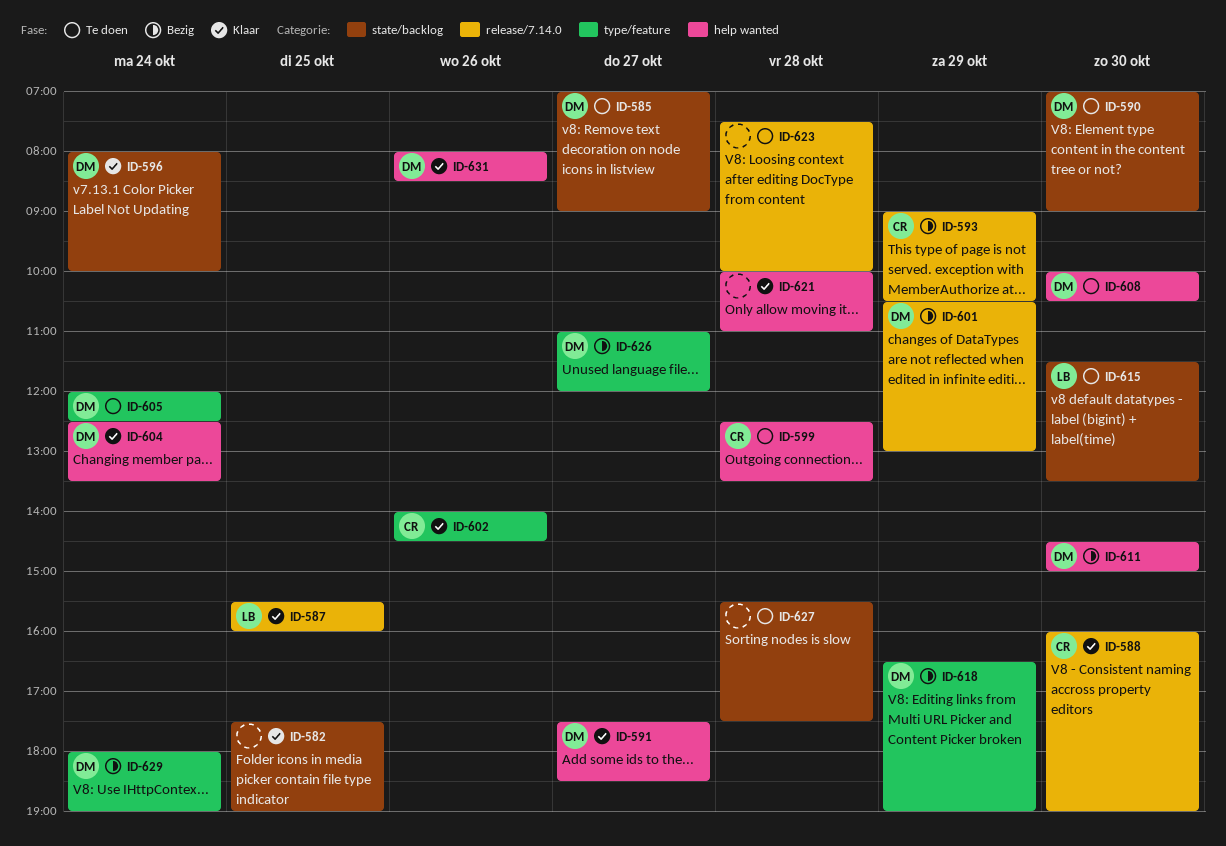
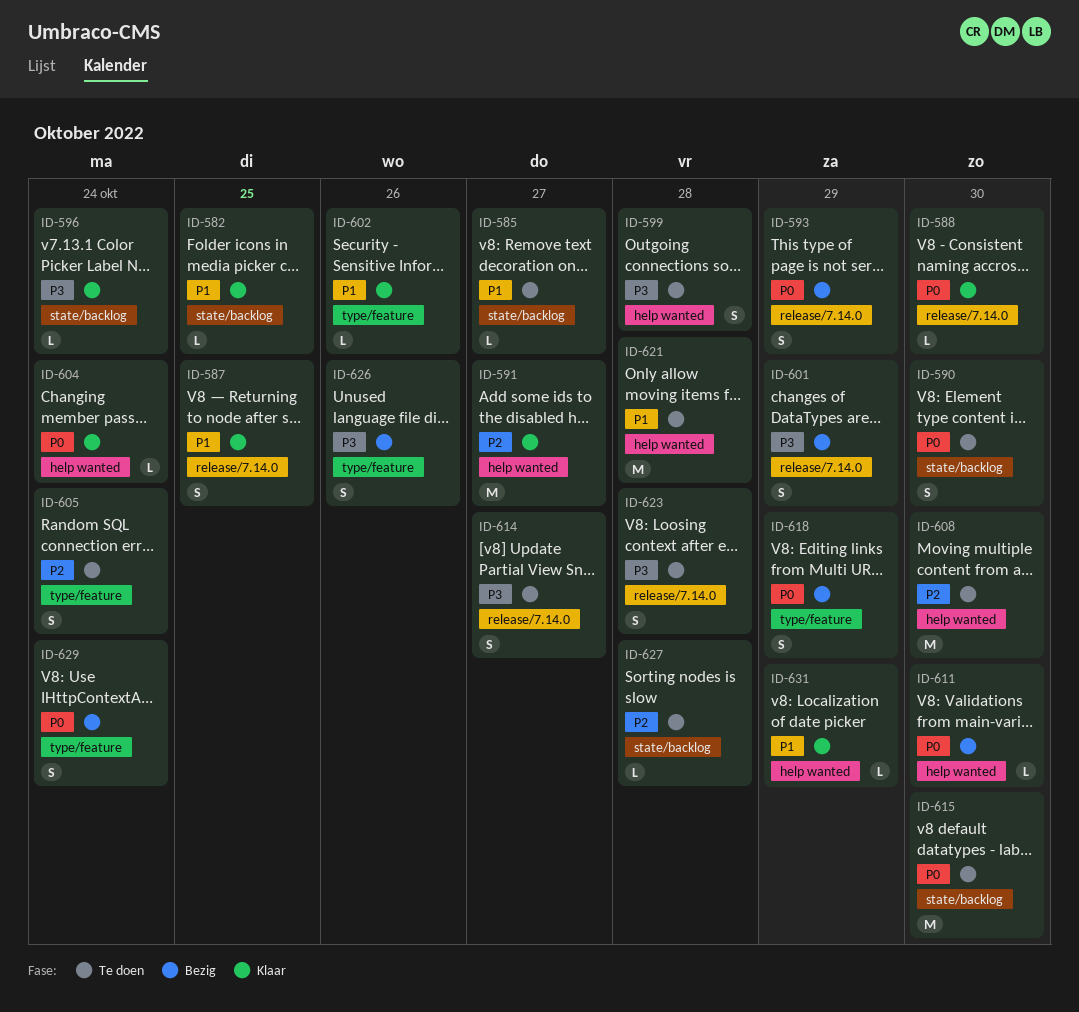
ID-614: none -> present
ID-621, status: Klaar -> Te doen
ID-626, day: Oct 27 -> Oct 26
ID-631, day: Oct 26 -> Oct 29

